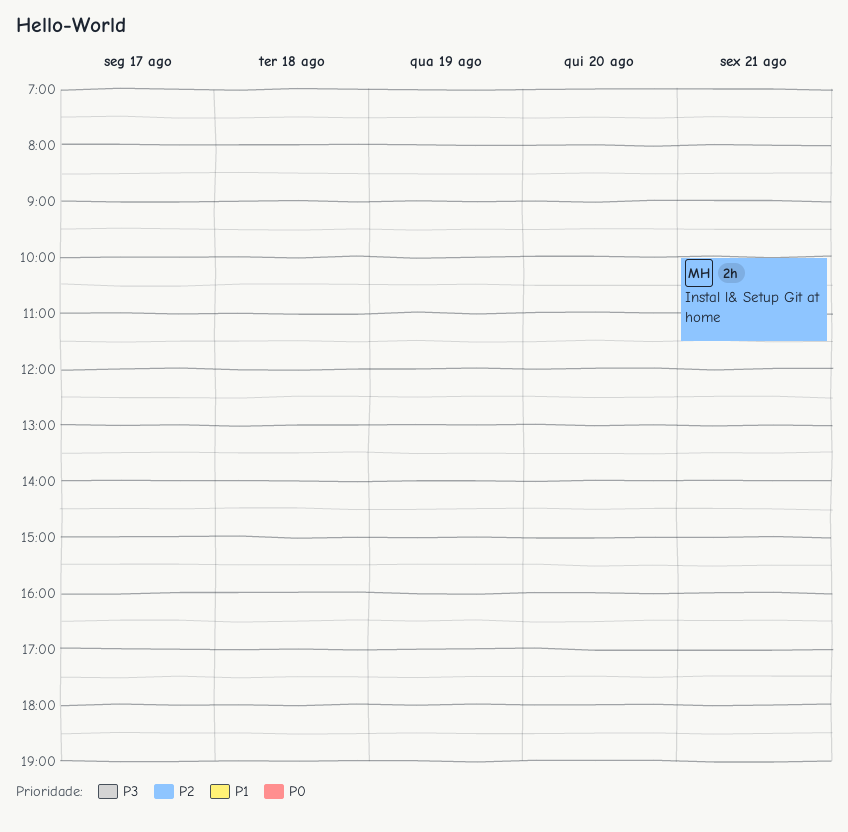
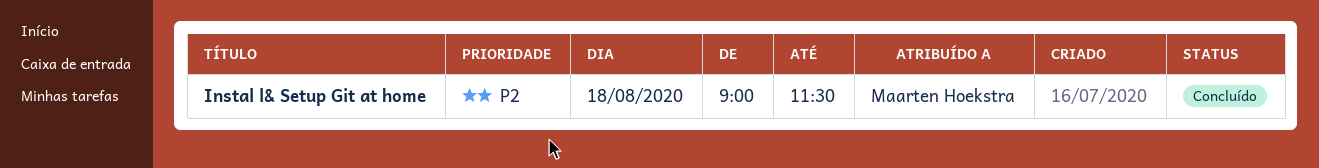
Instal l& Setup Git at home, day: Aug 21 -> Aug 18
Instal l& Setup Git at home, begins: 10:00 -> 09:00

